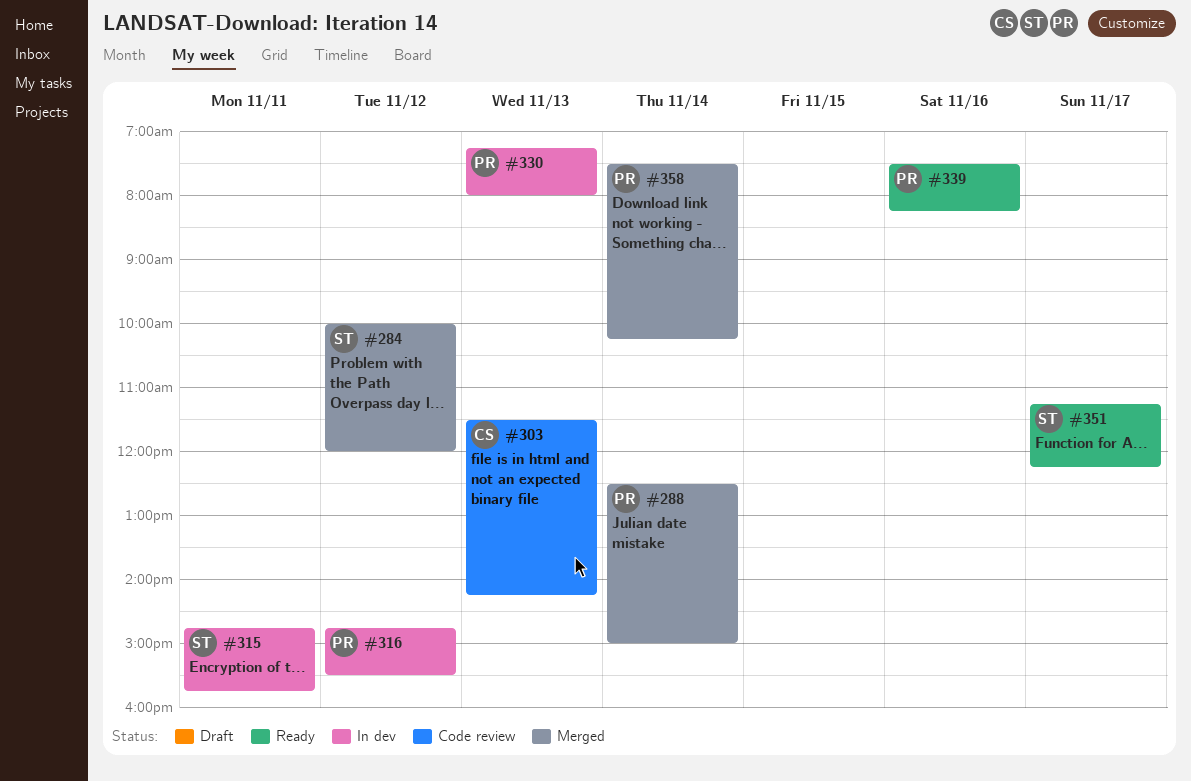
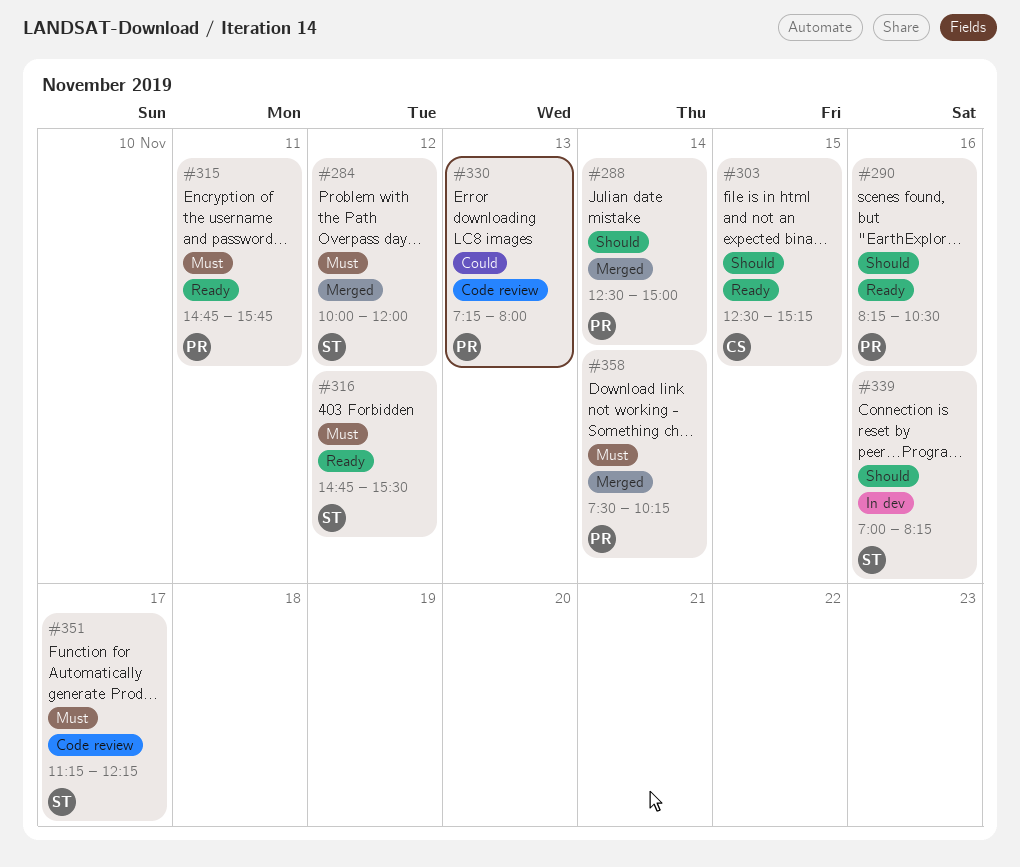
#290: none -> present
#303, status: Code review -> Ready
#303, day: Nov 13 -> Nov 15
#303, begins: 11:30 -> 12:30
#303, ends: 14:15 -> 15:15
#315, status: In dev -> Ready
#315, owner: ST -> PR
#316, status: In dev -> Ready
#316, owner: PR -> ST
#330, status: In dev -> Code review
#339, status: Ready -> In dev
#339, owner: PR -> ST
#339, begins: 07:30 -> 07:00
#351, status: Ready -> Code review

